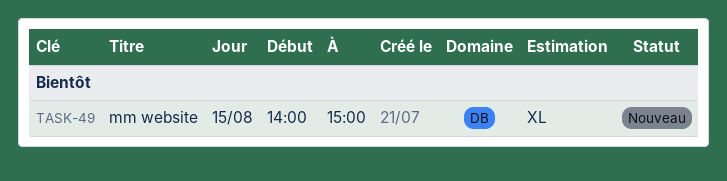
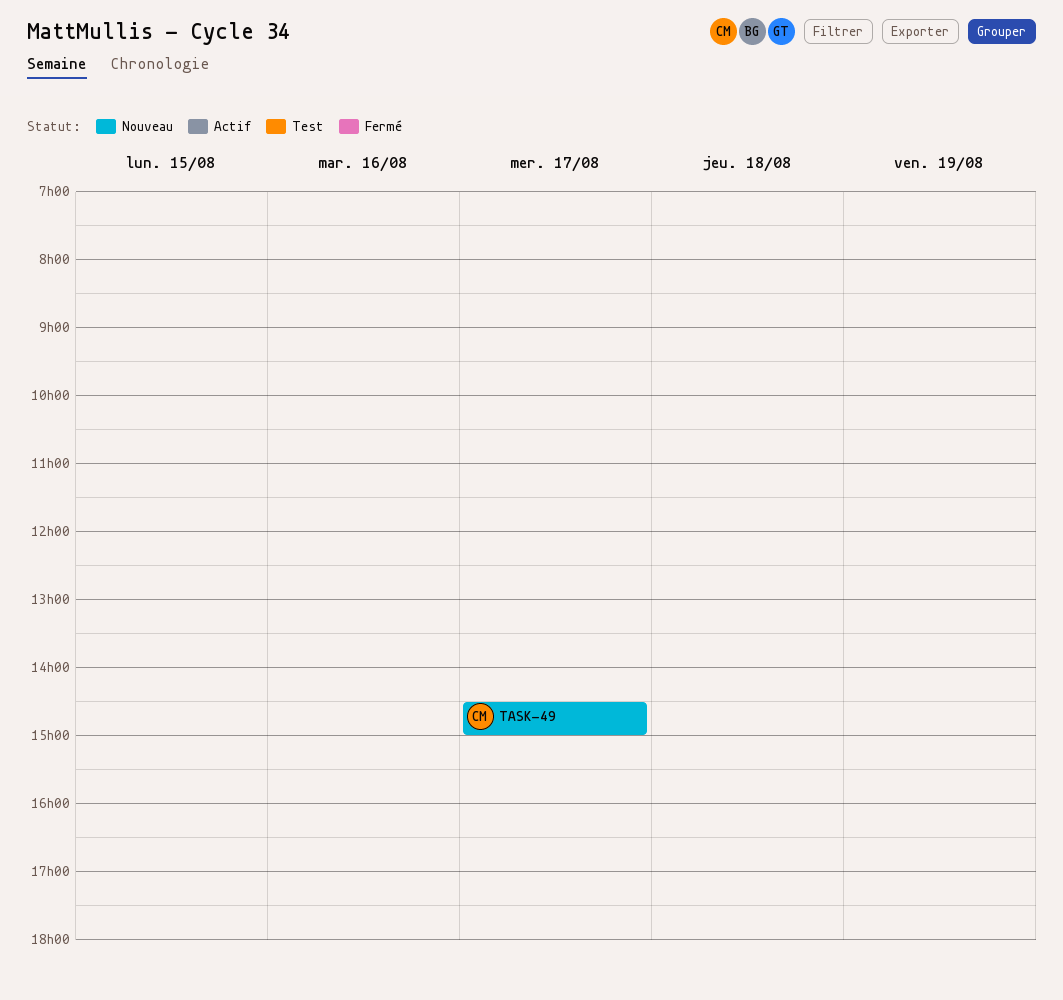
TASK-49, day: Aug 15 -> Aug 17
TASK-49, begins: 14:00 -> 14:30

